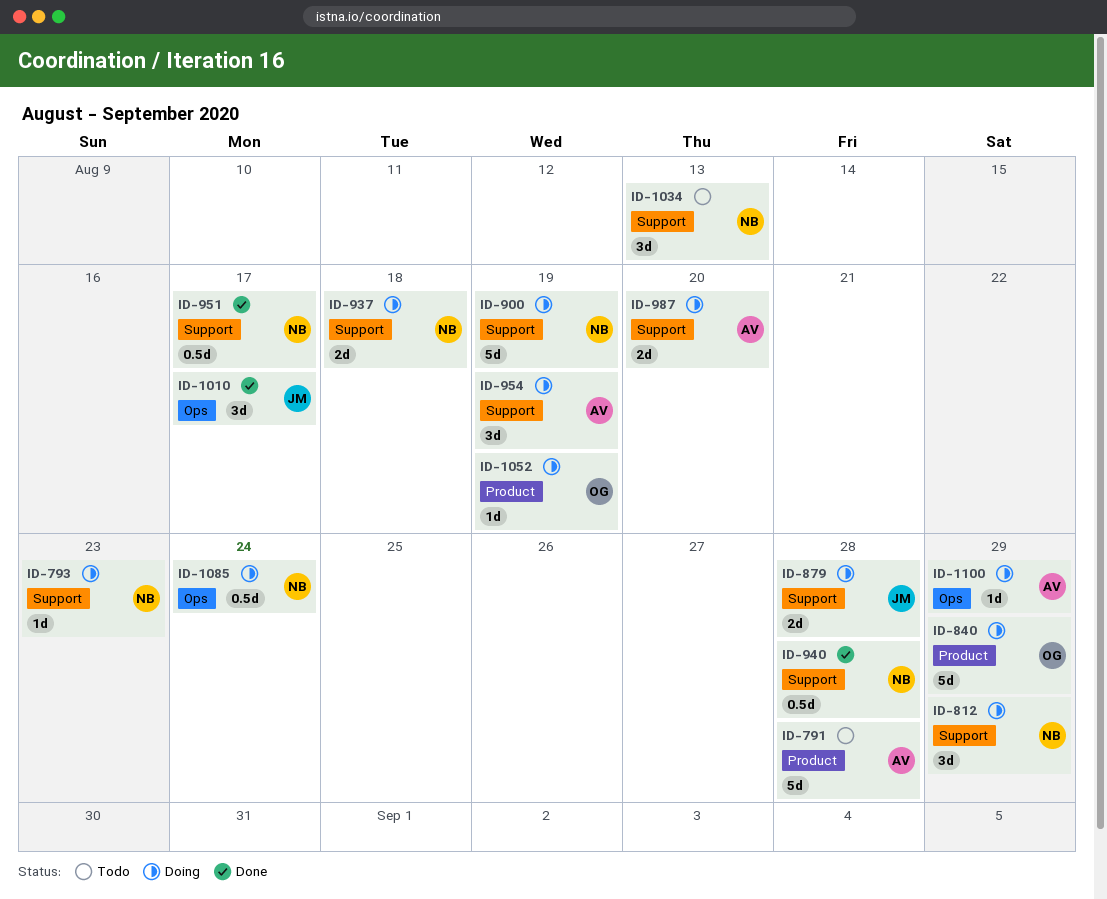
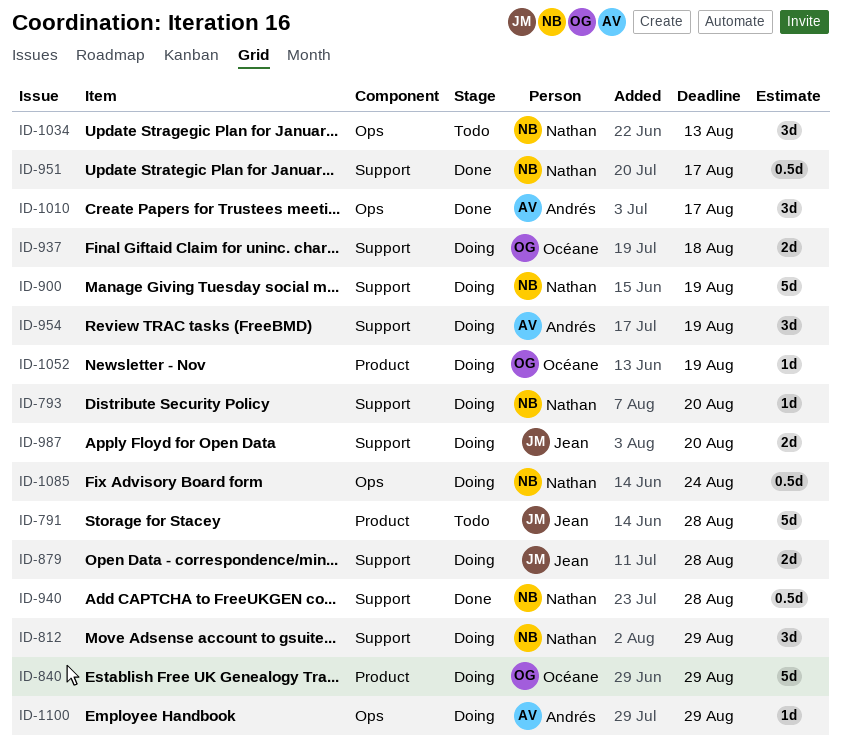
ID-791, owner: Andrés -> Jean
ID-793, due: Aug 23 -> Aug 20
ID-937, owner: Nathan -> Océane
ID-987, owner: Andrés -> Jean
ID-1010, owner: Jean -> Andrés
ID-1034, label: Support -> Ops

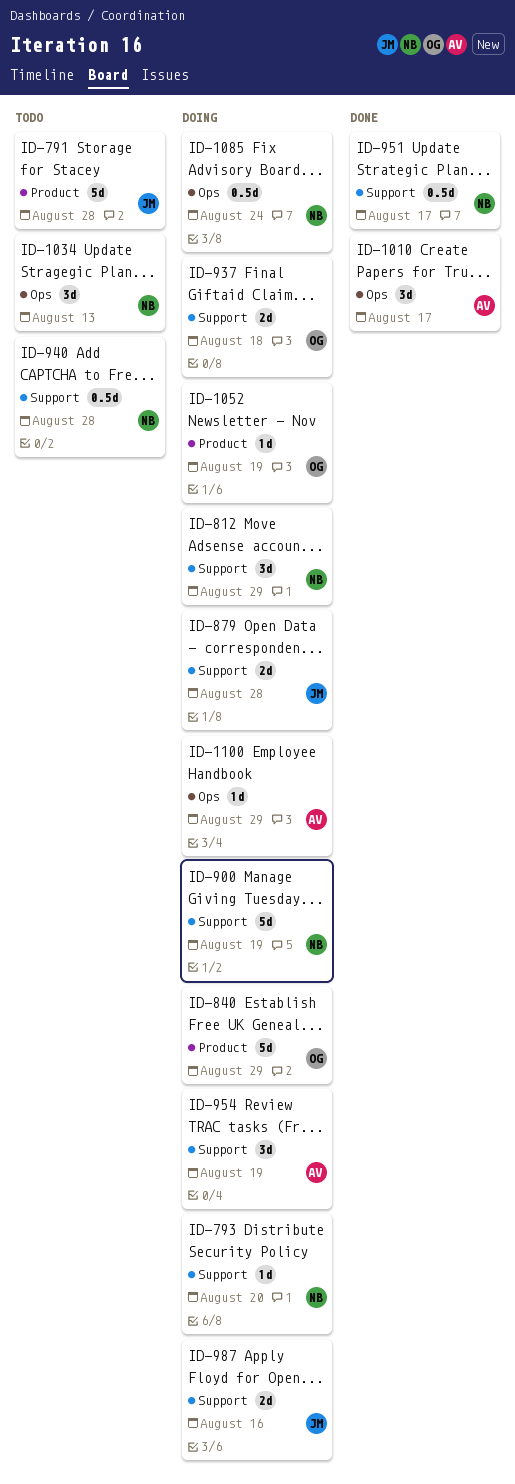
ID-940, status: Done -> Todo
ID-987, due: Aug 20 -> Aug 16

